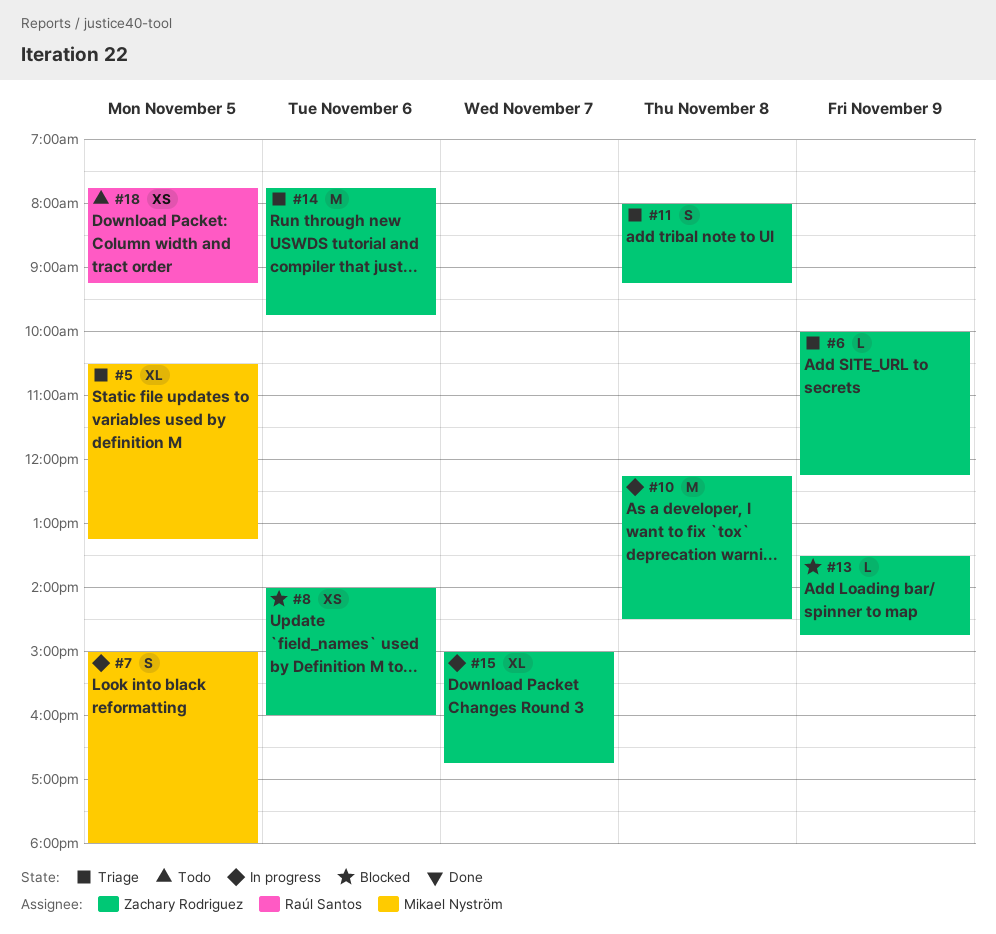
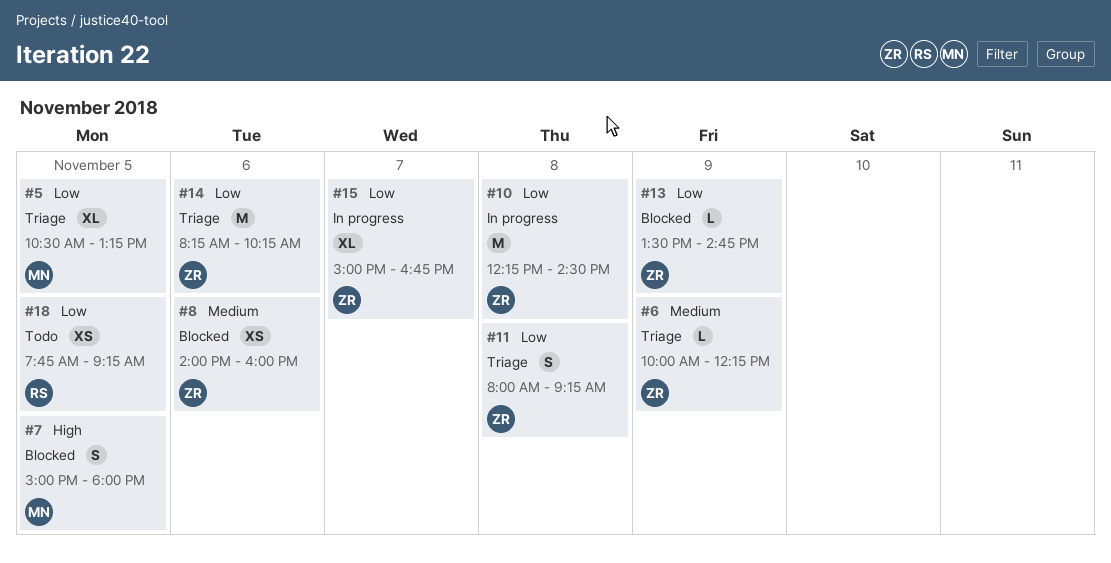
#7, status: In progress -> Blocked
#14, begins: 07:45 -> 08:15
#14, ends: 09:45 -> 10:15

